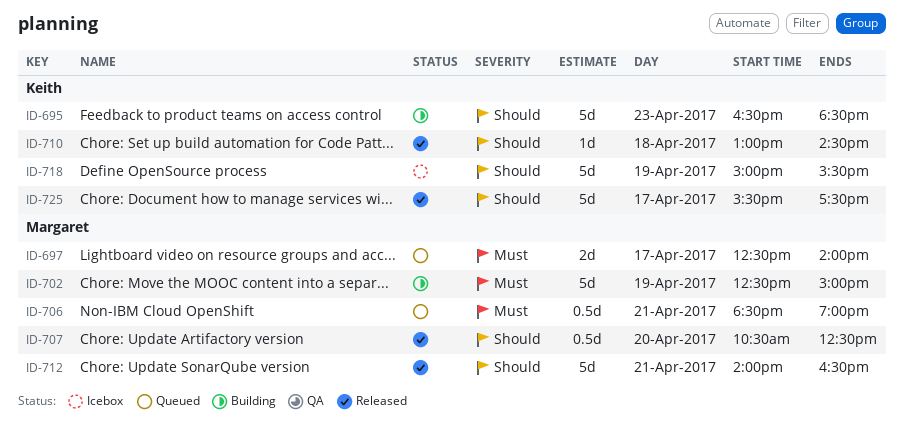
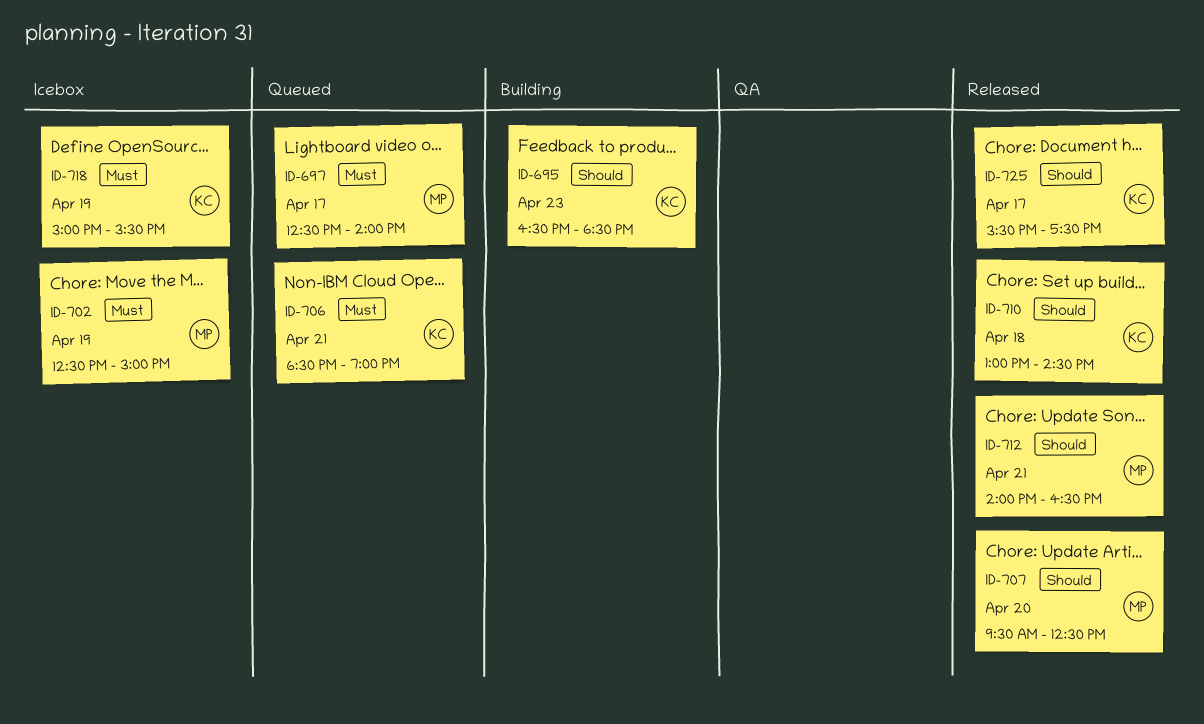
ID-702, status: Building -> Icebox
ID-706, owner: Margaret -> Keith
ID-707, begins: 10:30 -> 09:30
ID-718, priority: Should -> Must

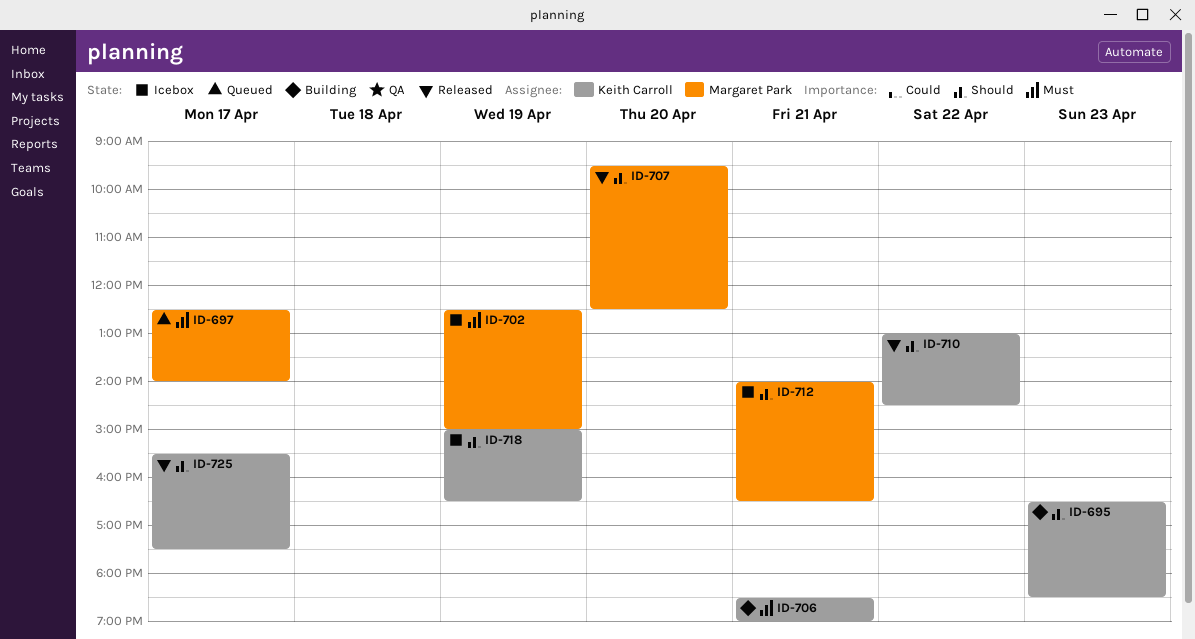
ID-706, status: Queued -> Building
ID-710, day: Apr 18 -> Apr 22
ID-712, status: Released -> Icebox
ID-718, priority: Must -> Should
ID-718, ends: 15:30 -> 16:30

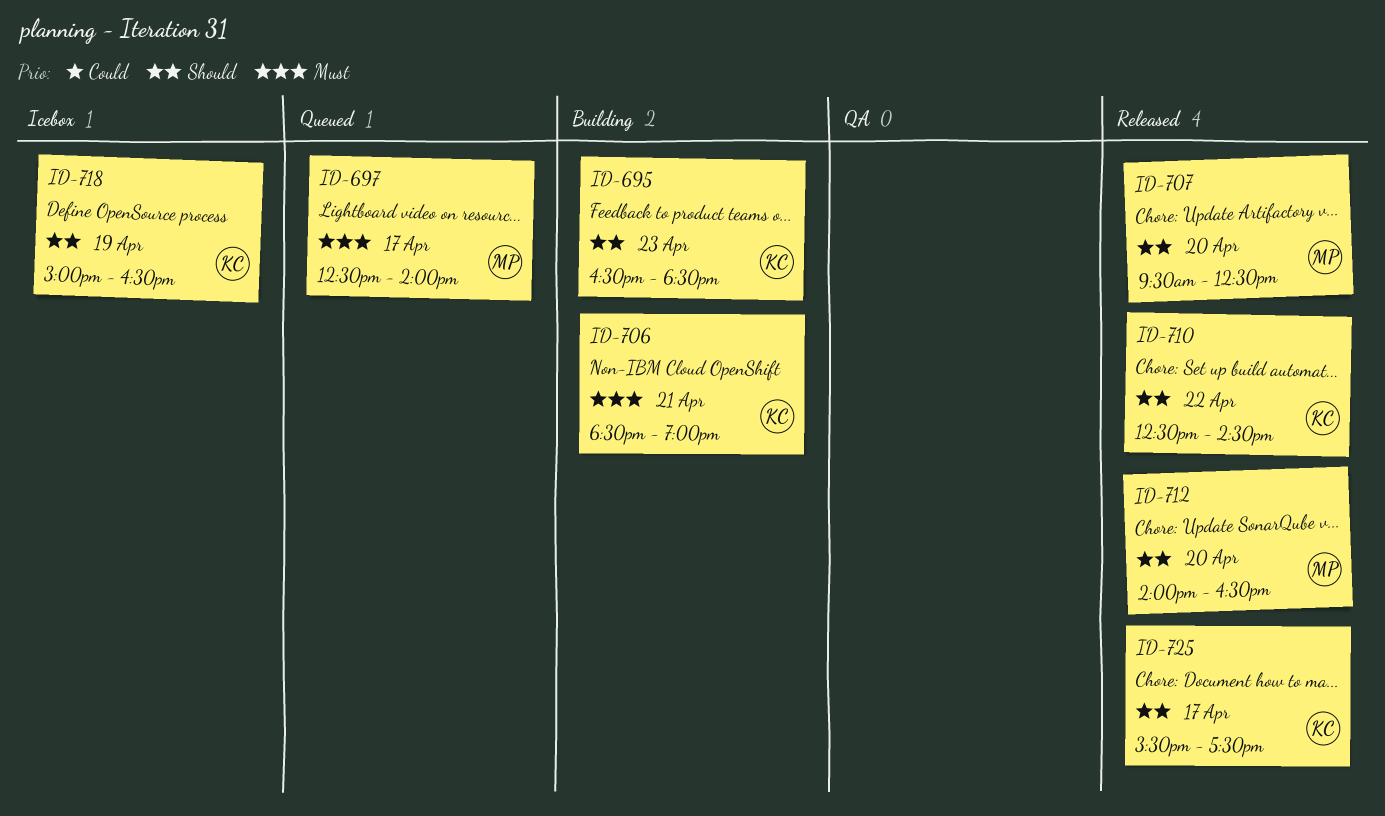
ID-702: present -> none
ID-710, begins: 13:00 -> 12:30
ID-712, status: Icebox -> Released
ID-712, day: Apr 21 -> Apr 20

